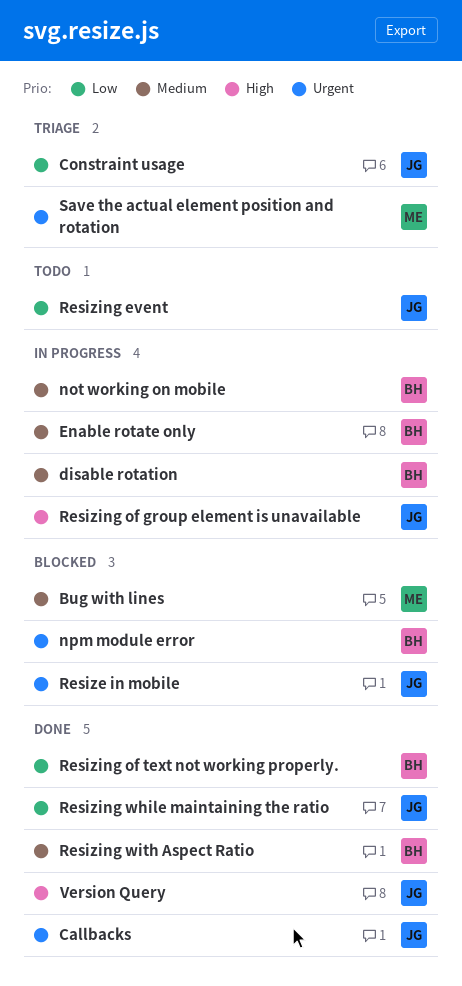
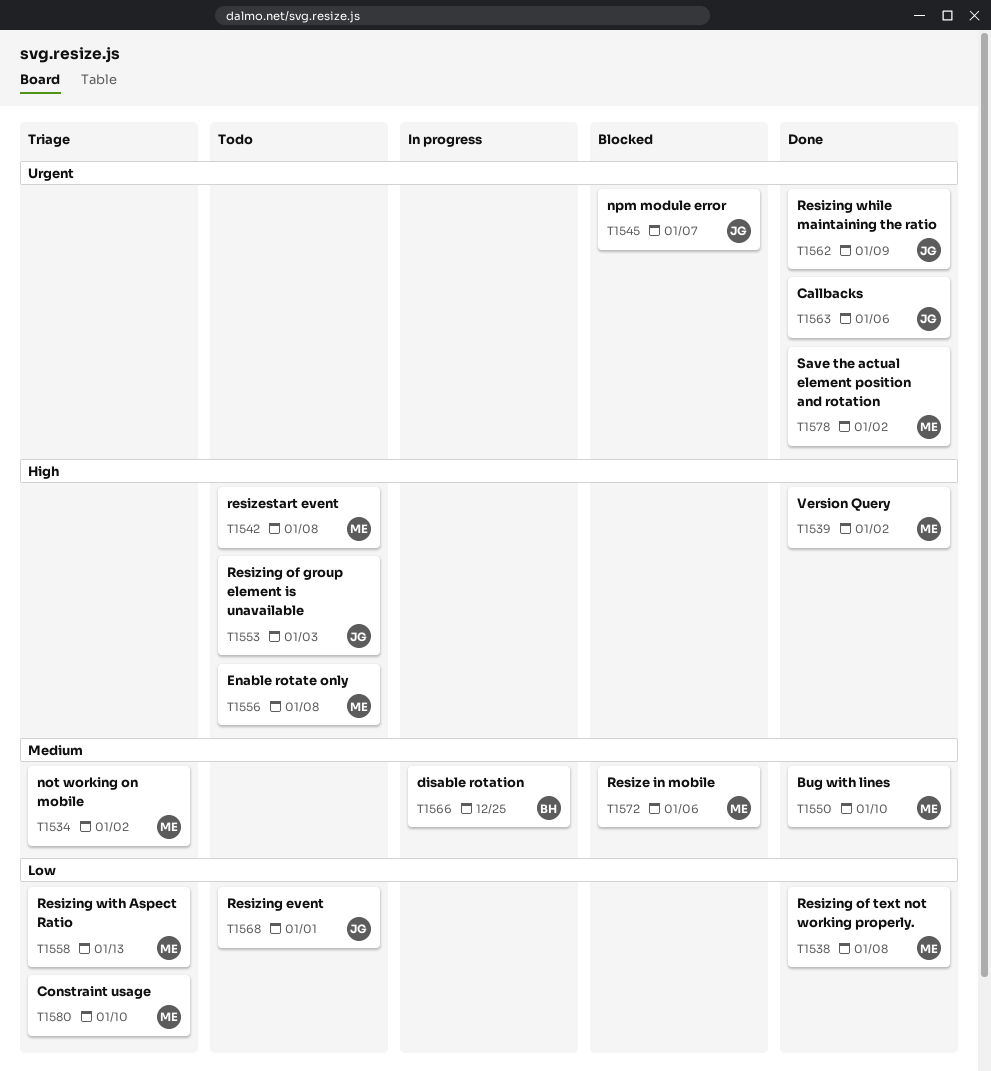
Bug with lines, status: Blocked -> Done
Constraint usage, owner: JG -> ME
Enable rotate only, status: In progress -> Todo
Enable rotate only, owner: BH -> ME
Enable rotate only, priority: Medium -> High
not working on mobile, status: In progress -> Triage
not working on mobile, owner: BH -> ME
npm module error, owner: BH -> JG
Resize in mobile, owner: JG -> ME
Resize in mobile, priority: Urgent -> Medium
resizestart event: none -> present
Resizing of group element is unavailable, status: In progress -> Todo
Resizing of text not working properly., owner: BH -> ME
Resizing while maintaining the ratio, priority: Low -> Urgent
Resizing with Aspect Ratio, status: Done -> Triage
Resizing with Aspect Ratio, owner: BH -> ME
Resizing with Aspect Ratio, priority: Medium -> Low
Save the actual element position and rotation, status: Triage -> Done
Version Query, owner: JG -> ME

